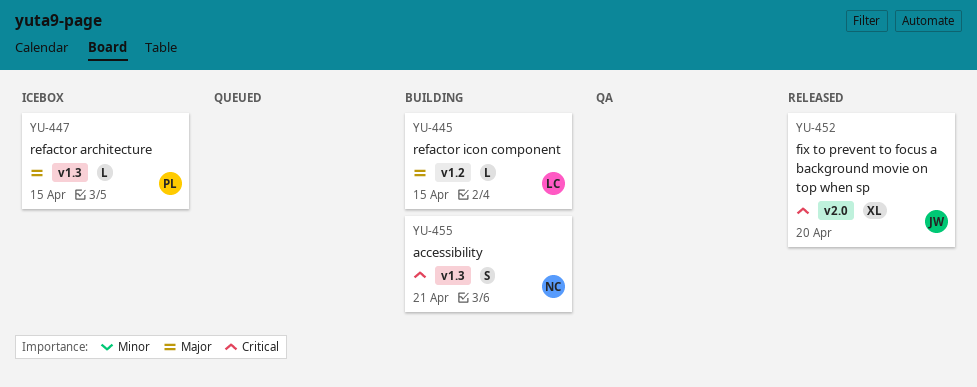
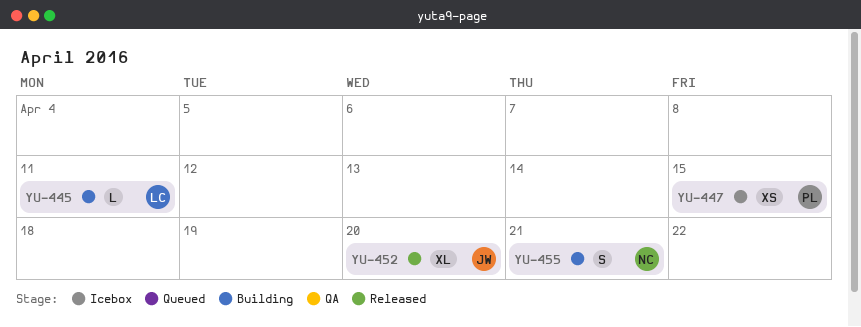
YU-445, due: Apr 15 -> Apr 11
YU-447, estimate: L -> XS

